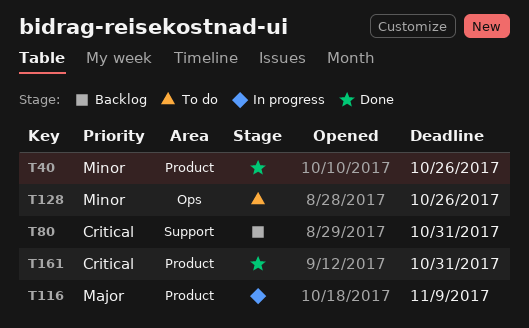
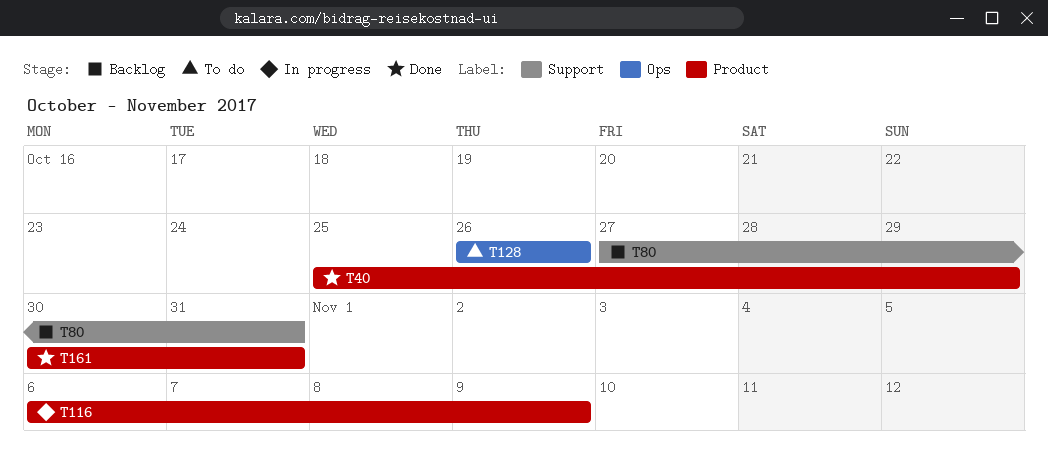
T40, due: Oct 26 -> Oct 29

